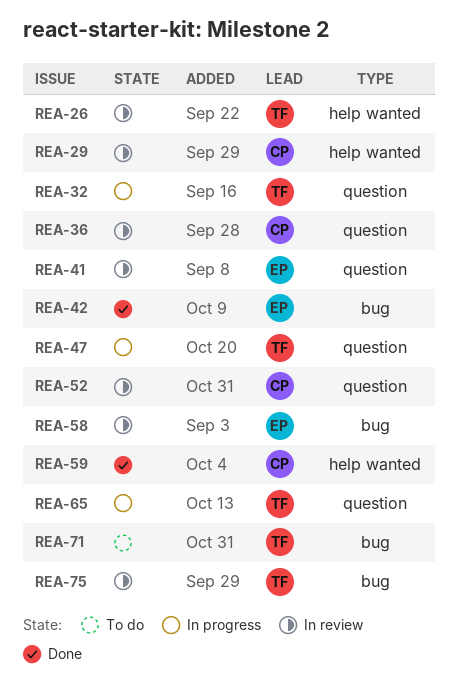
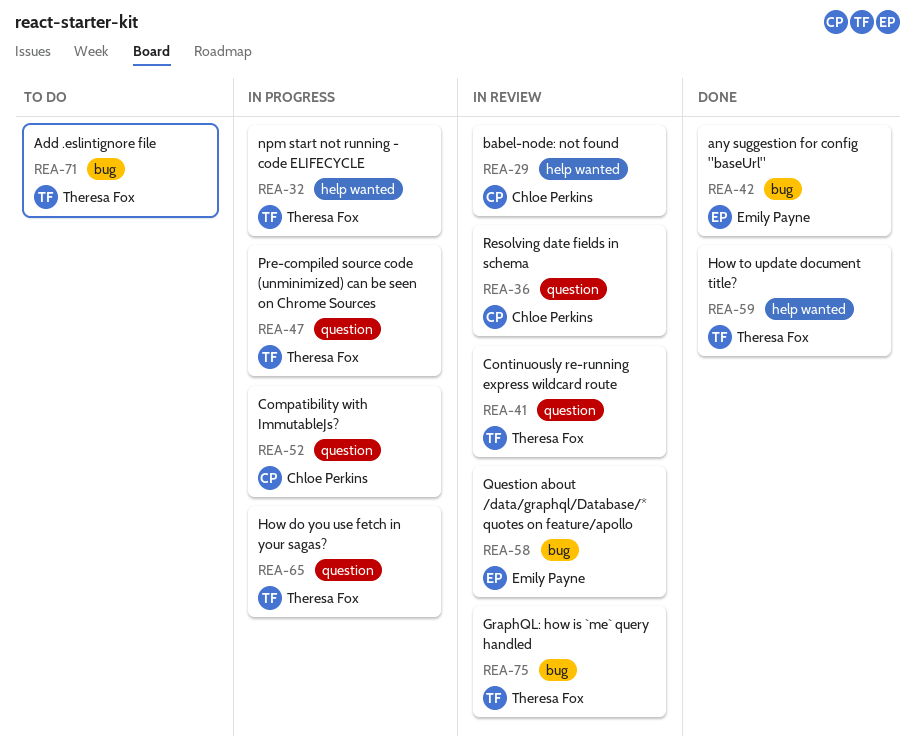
REA-26: present -> none
REA-32, label: question -> help wanted
REA-41, owner: Emily Payne -> Theresa Fox
REA-52, status: In review -> In progress
REA-59, owner: Chloe Perkins -> Theresa Fox

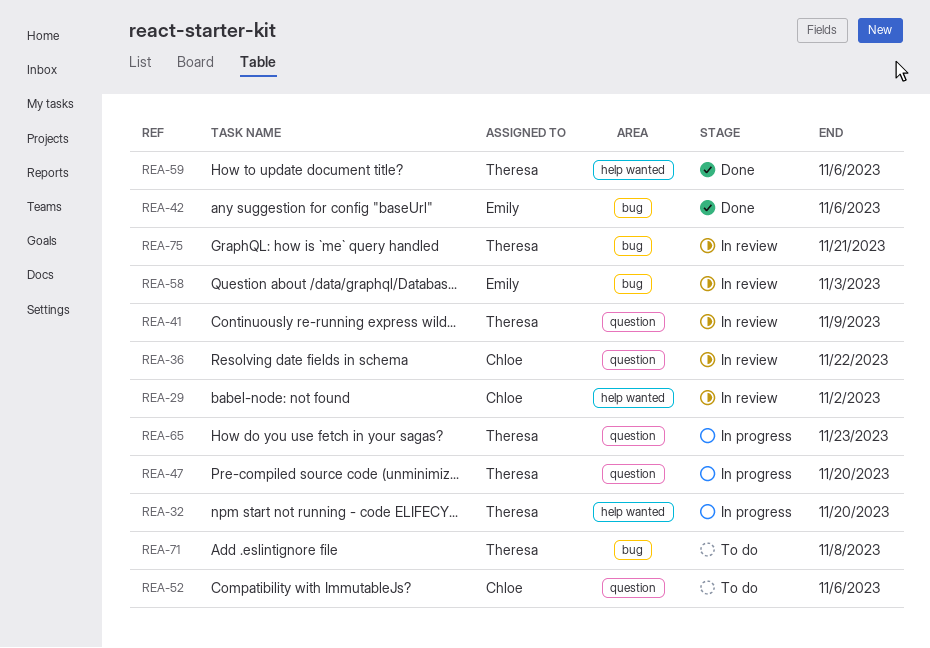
REA-52, status: In progress -> To do

